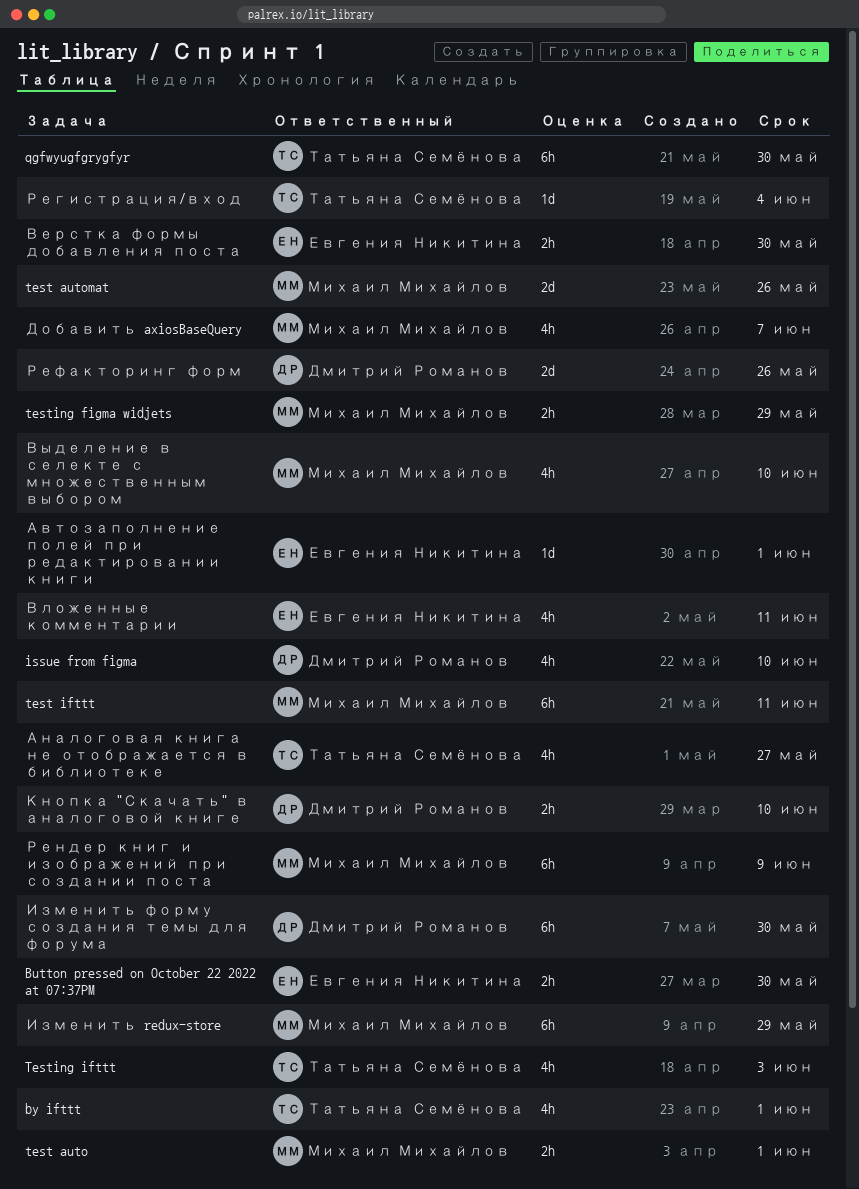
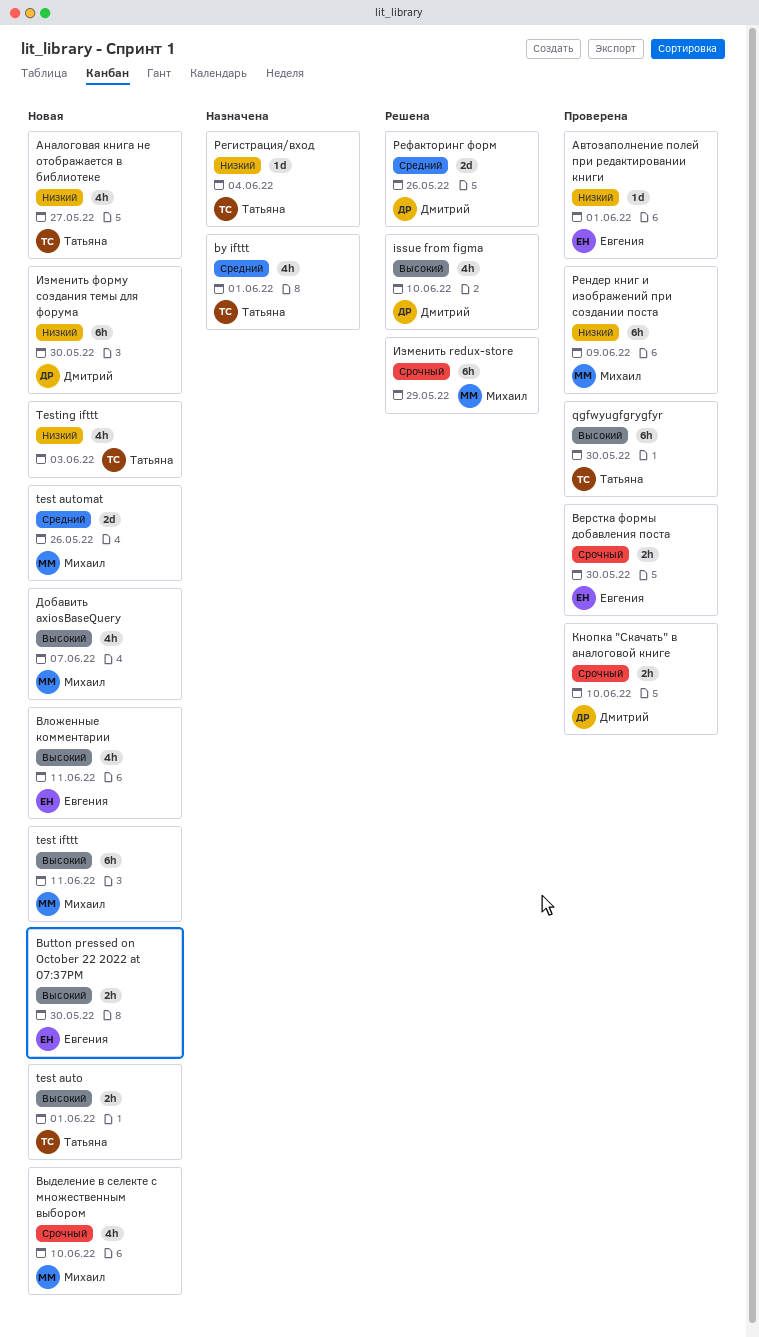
test auto, owner: Михаил Михайлов -> Татьяна Семёнова
testing figma widjets: present -> none

